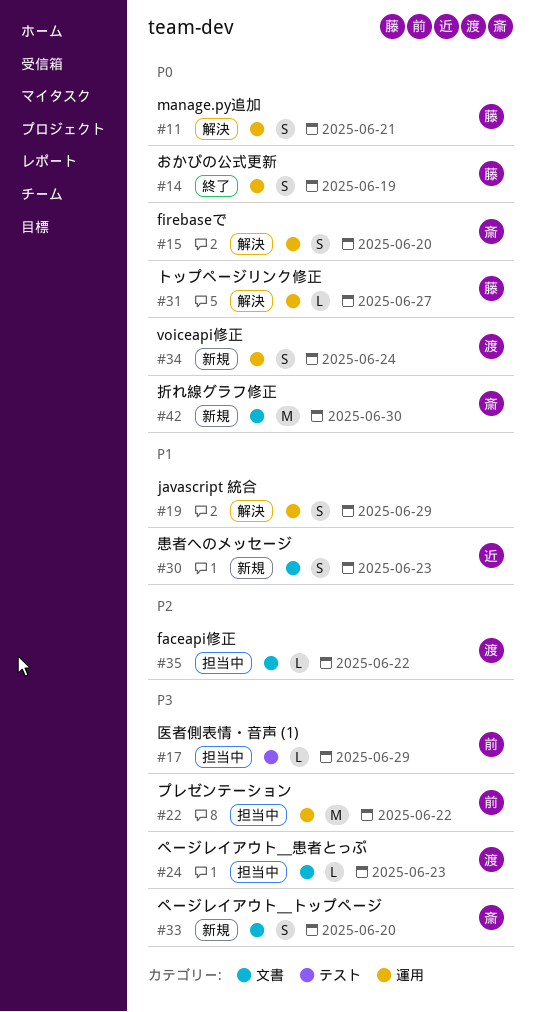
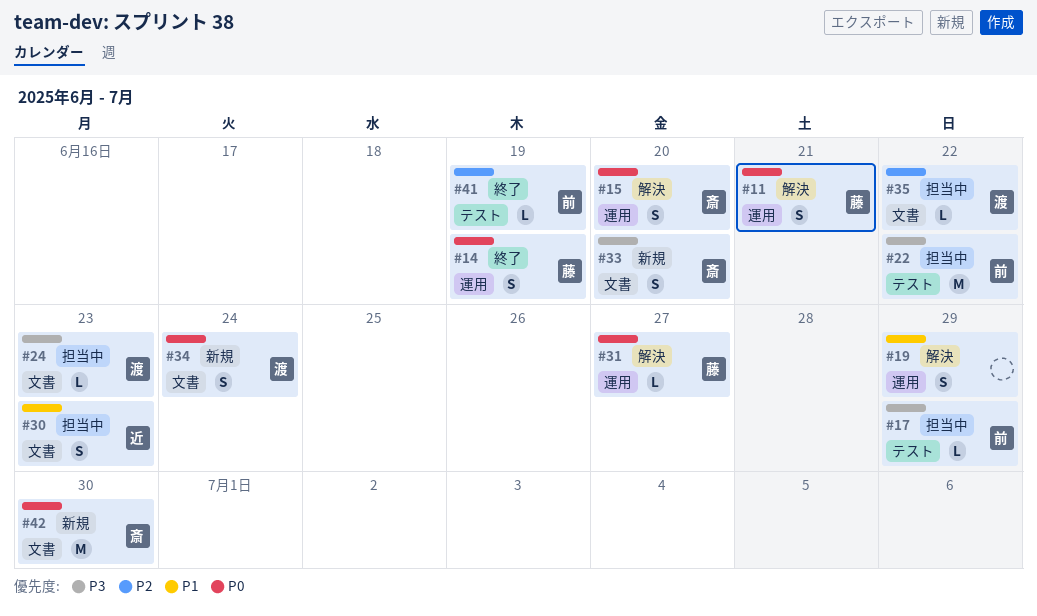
#22, label: 運用 -> テスト
#30, status: 新規 -> 担当中
#34, label: 運用 -> 文書
#41: none -> present

